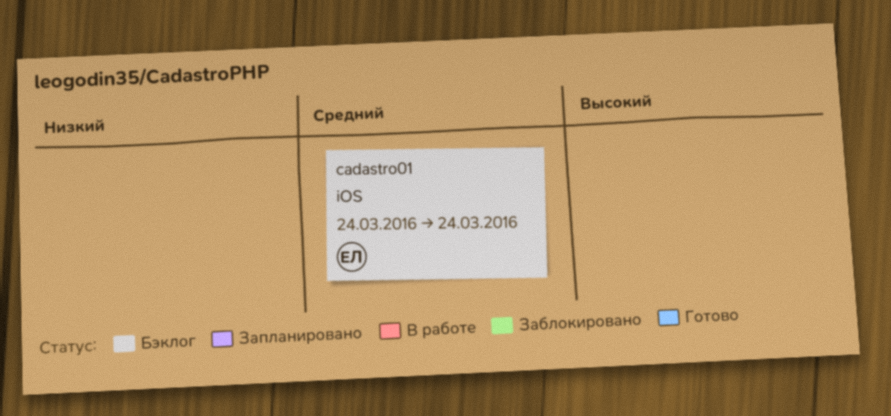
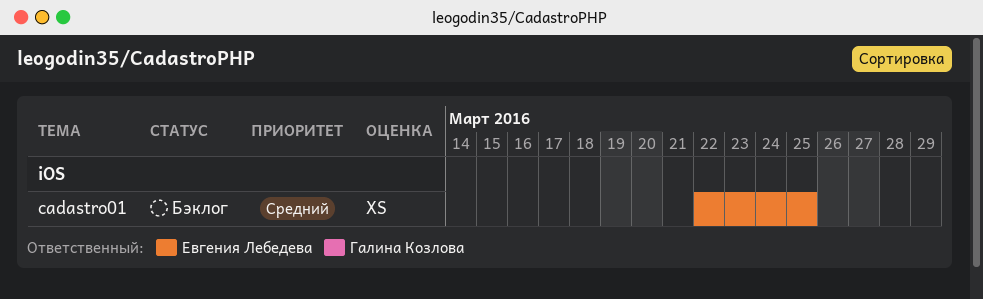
cadastro01, start: Mar 24 -> Mar 22
cadastro01, due: Mar 24 -> Mar 25

